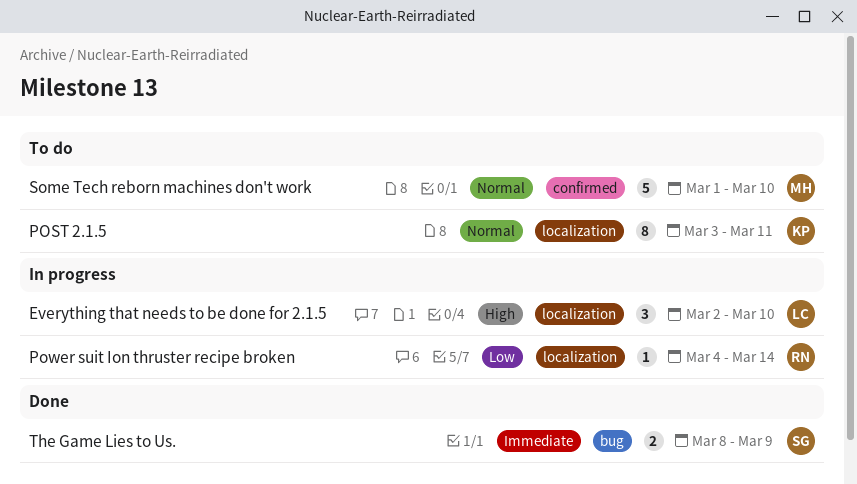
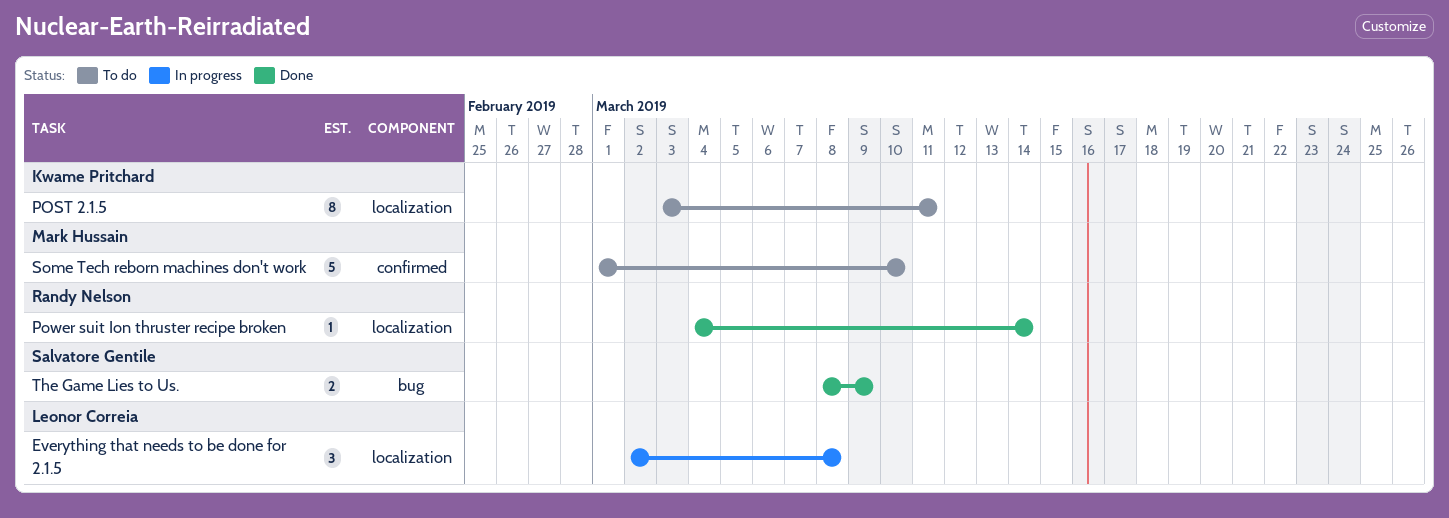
Everything that needs to be done for 2.1.5, due: Mar 10 -> Mar 8
Power suit Ion thruster recipe broken, status: In progress -> Done

